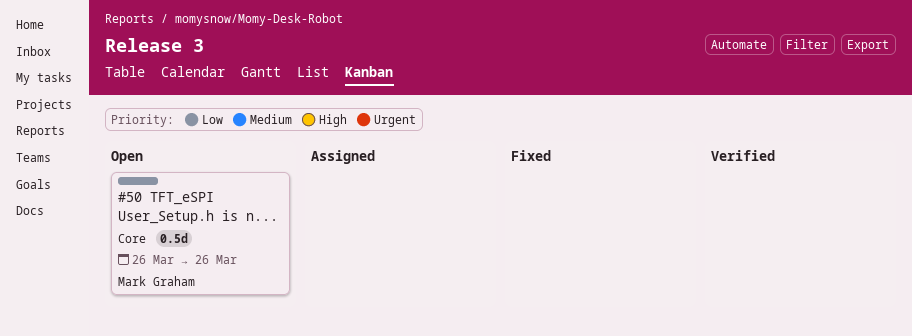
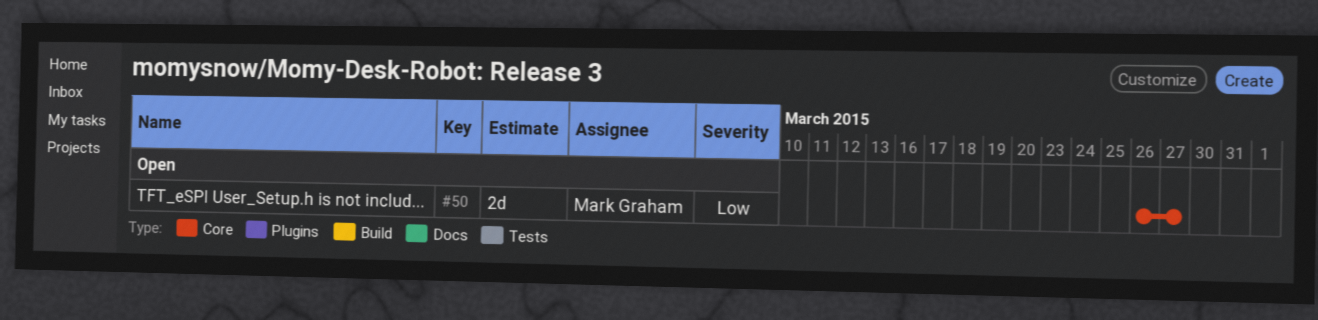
#50, estimate: 0.5d -> 2d
#50, due: Mar 26 -> Mar 27

